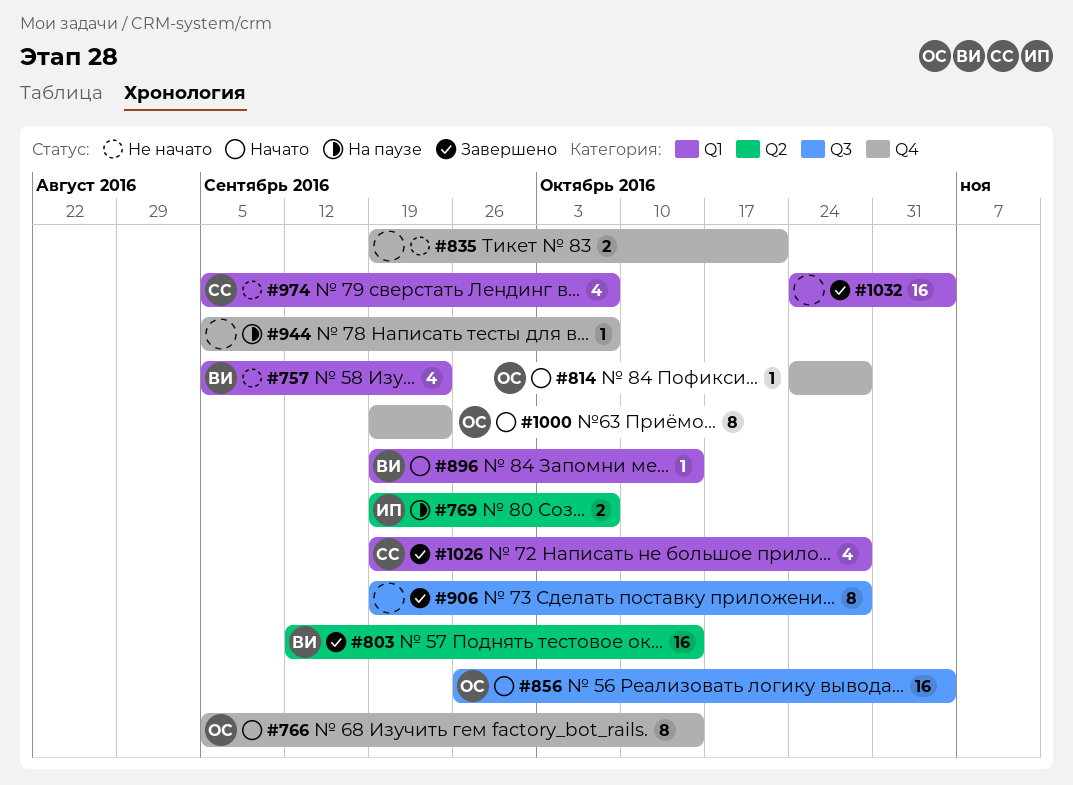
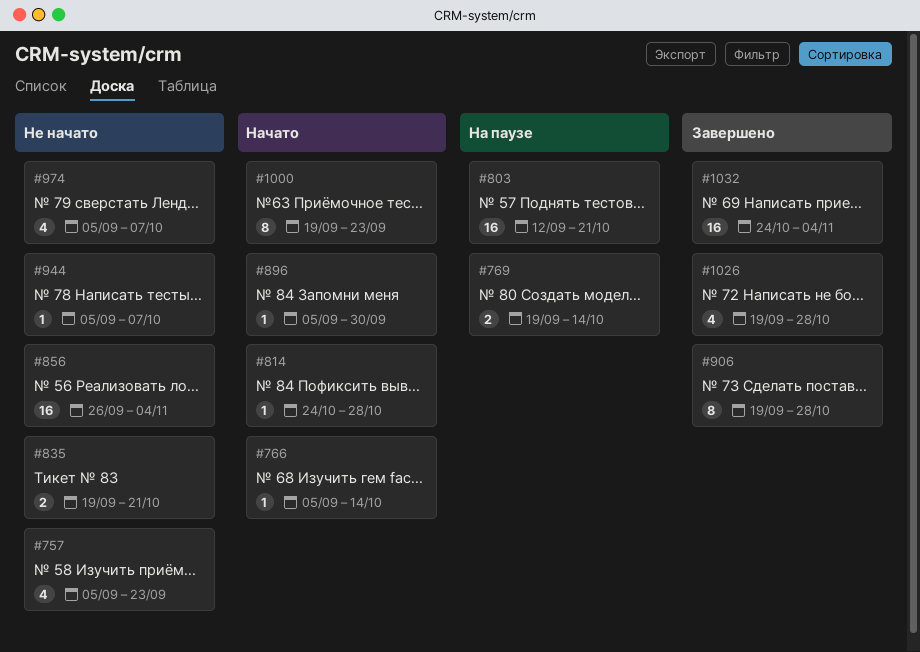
#766, estimate: 8 -> 1
#769, due: Oct 7 -> Oct 14
#803, status: Завершено -> На паузе
#803, due: Oct 14 -> Oct 21
#856, status: Начато -> Не начато
#896, start: Sep 19 -> Sep 5
#896, due: Oct 14 -> Sep 30
#944, status: На паузе -> Не начато

